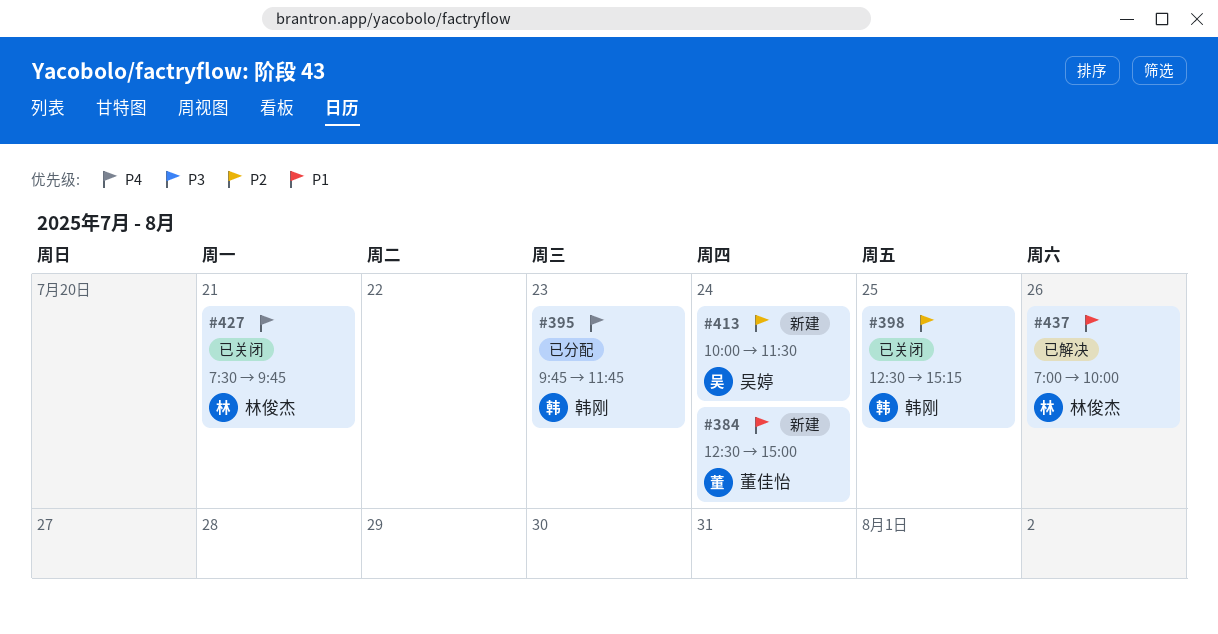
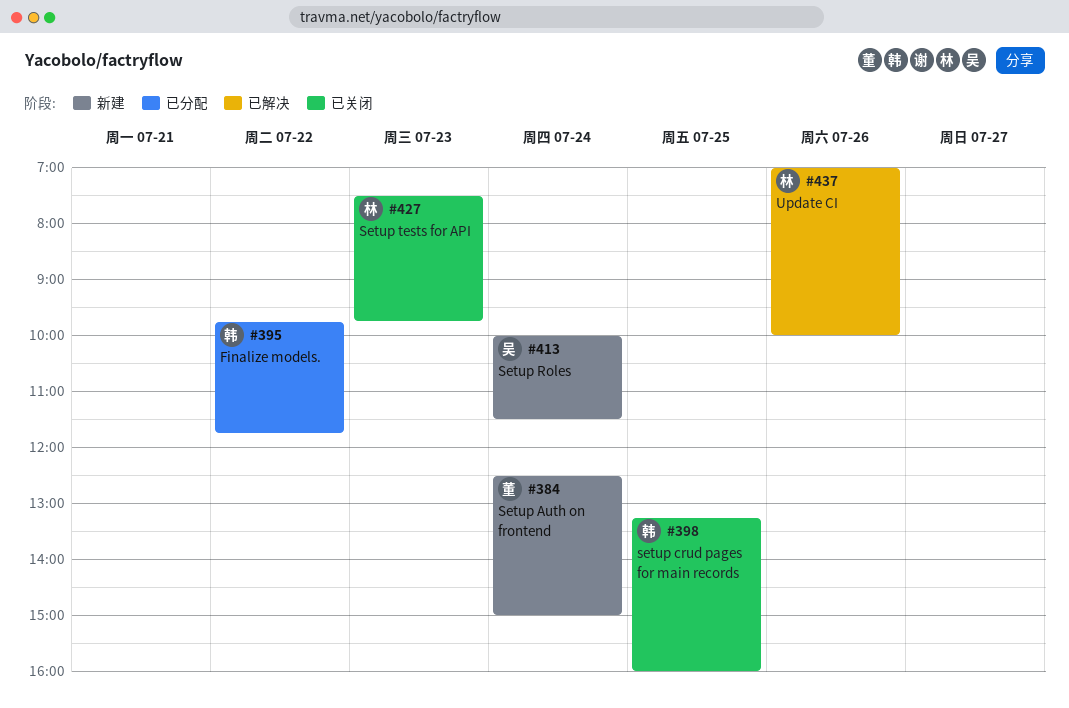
#395, day: Jul 23 -> Jul 22
#398, begins: 12:30 -> 13:15
#398, ends: 15:15 -> 16:00
#427, day: Jul 21 -> Jul 23

